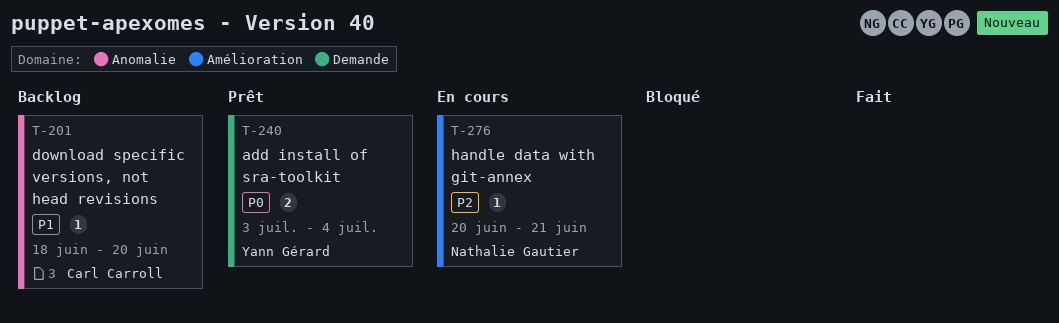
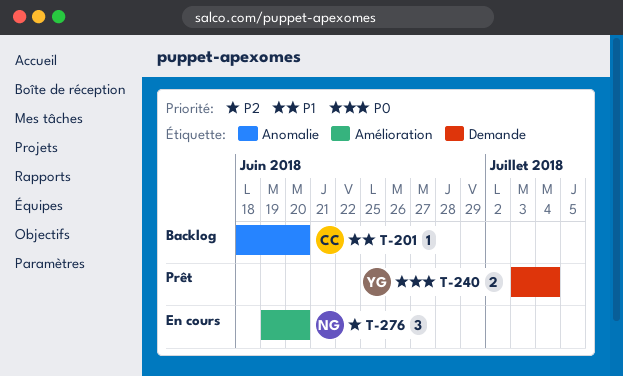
T-276, estimate: 1 -> 3
T-276, start: Jun 20 -> Jun 19
T-276, due: Jun 21 -> Jun 20

